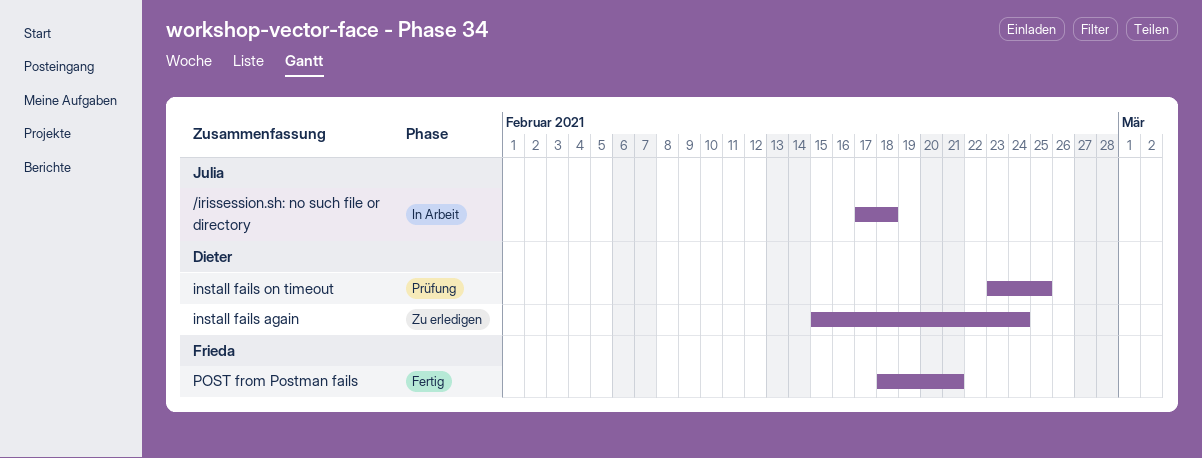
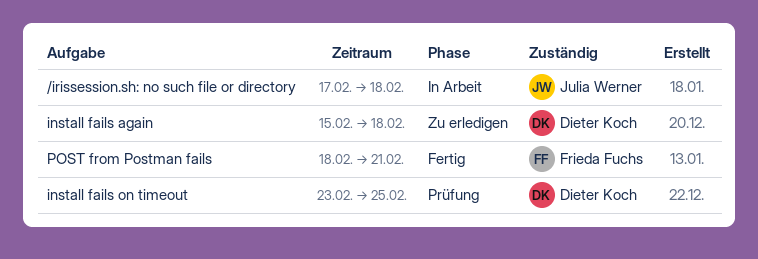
install fails again, due: Feb 24 -> Feb 18

